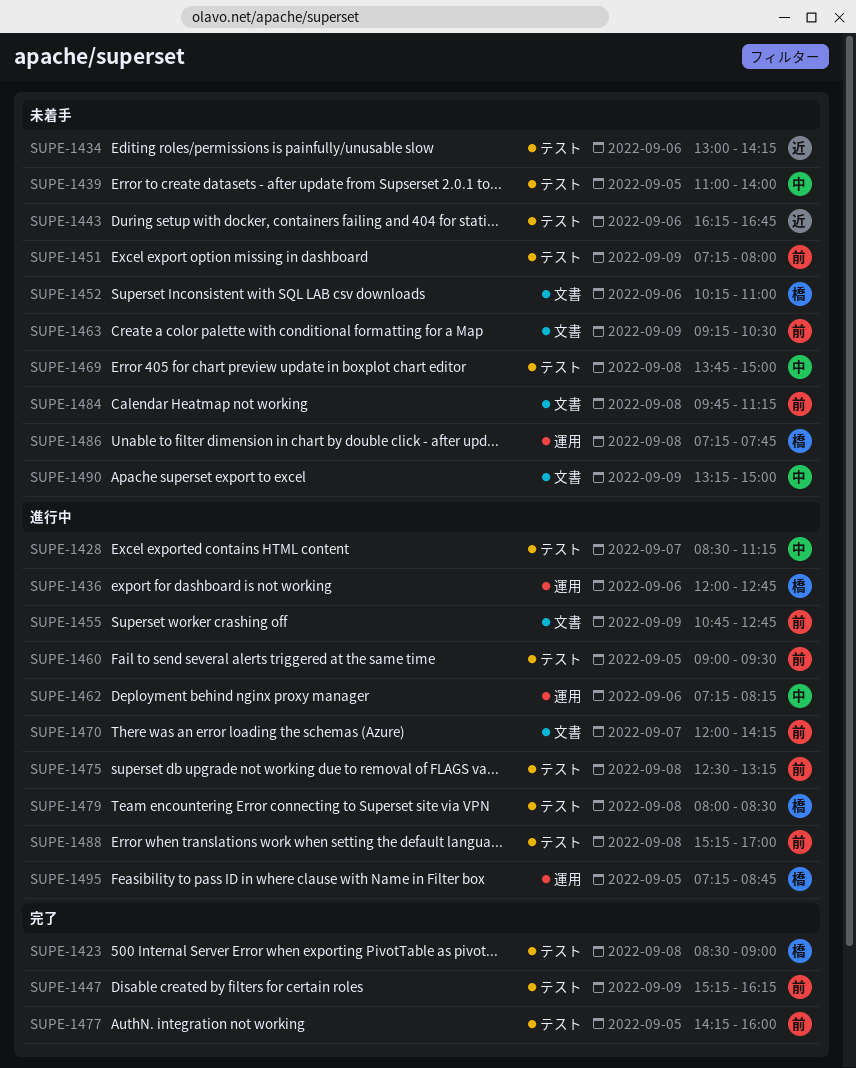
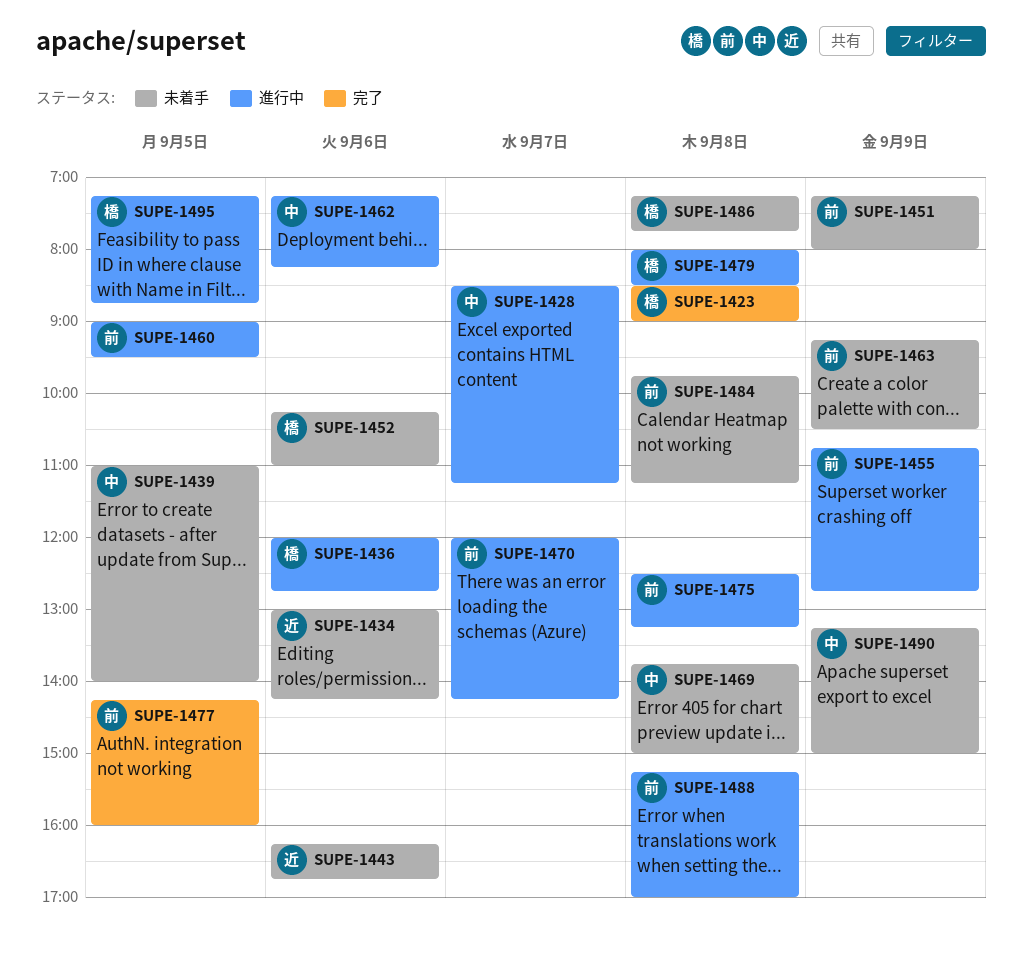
SUPE-1447: present -> none

